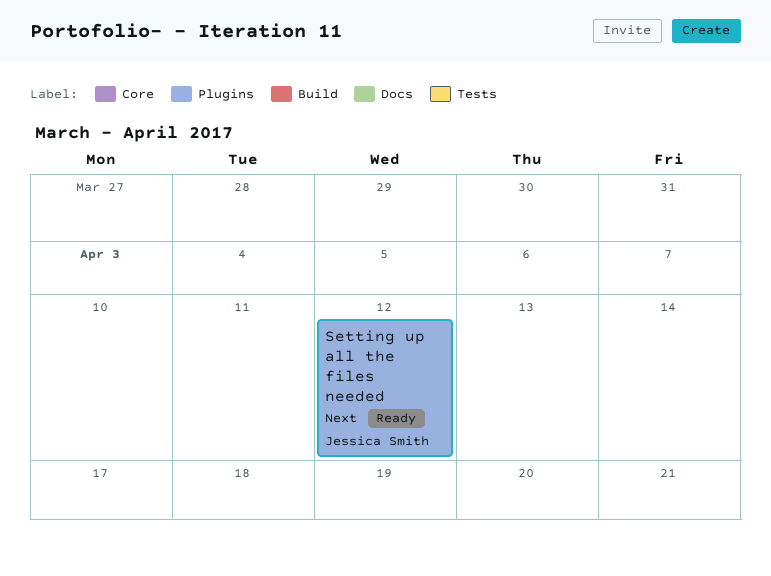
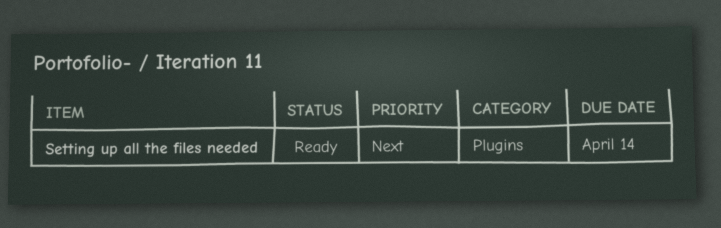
Setting up all the files needed, due: Apr 12 -> Apr 14

